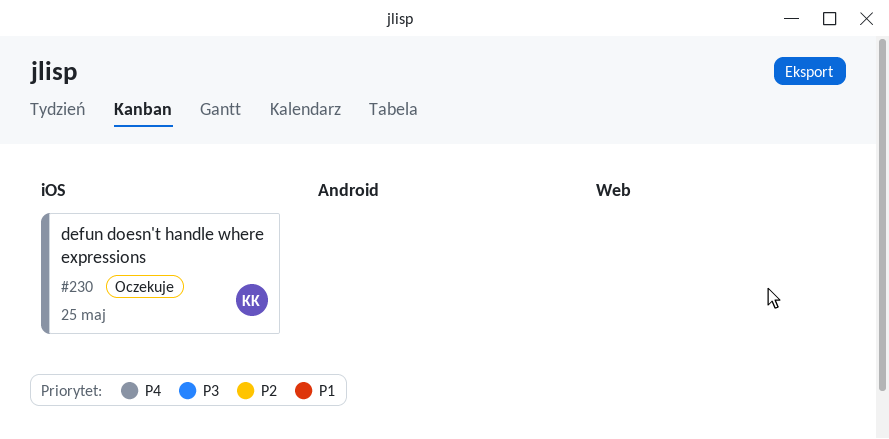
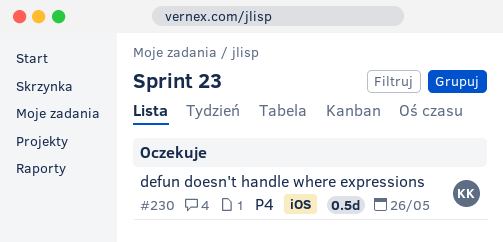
#230, due: May 25 -> May 26

